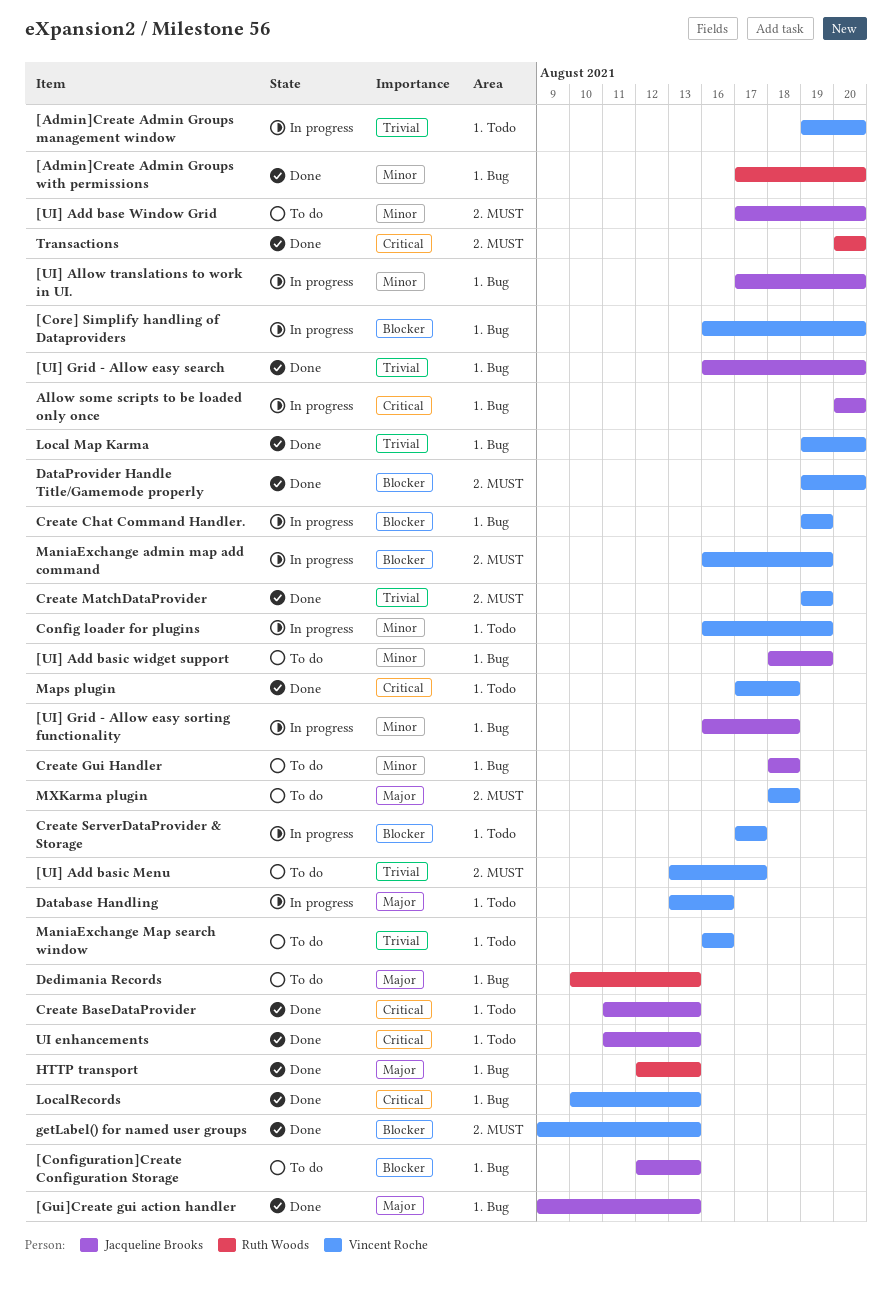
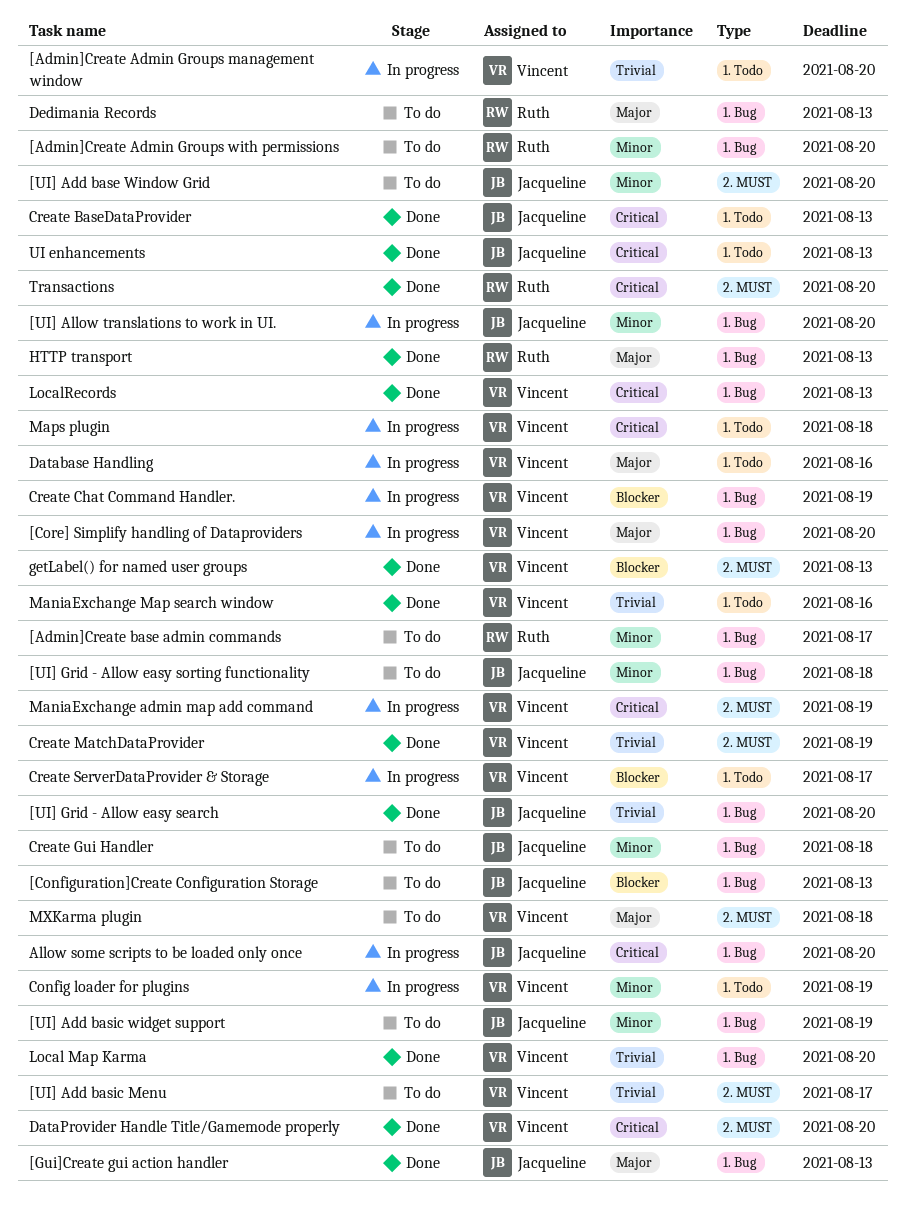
[Admin]Create Admin Groups with permissions, status: Done -> To do
[Admin]Create base admin commands: none -> present
[Core] Simplify handling of Dataproviders, priority: Blocker -> Major
[UI] Grid - Allow easy sorting functionality, status: In progress -> To do
DataProvider Handle Title/Gamemode properly, priority: Blocker -> Critical
ManiaExchange admin map add command, priority: Blocker -> Critical
ManiaExchange Map search window, status: To do -> Done
Maps plugin, status: Done -> In progress

